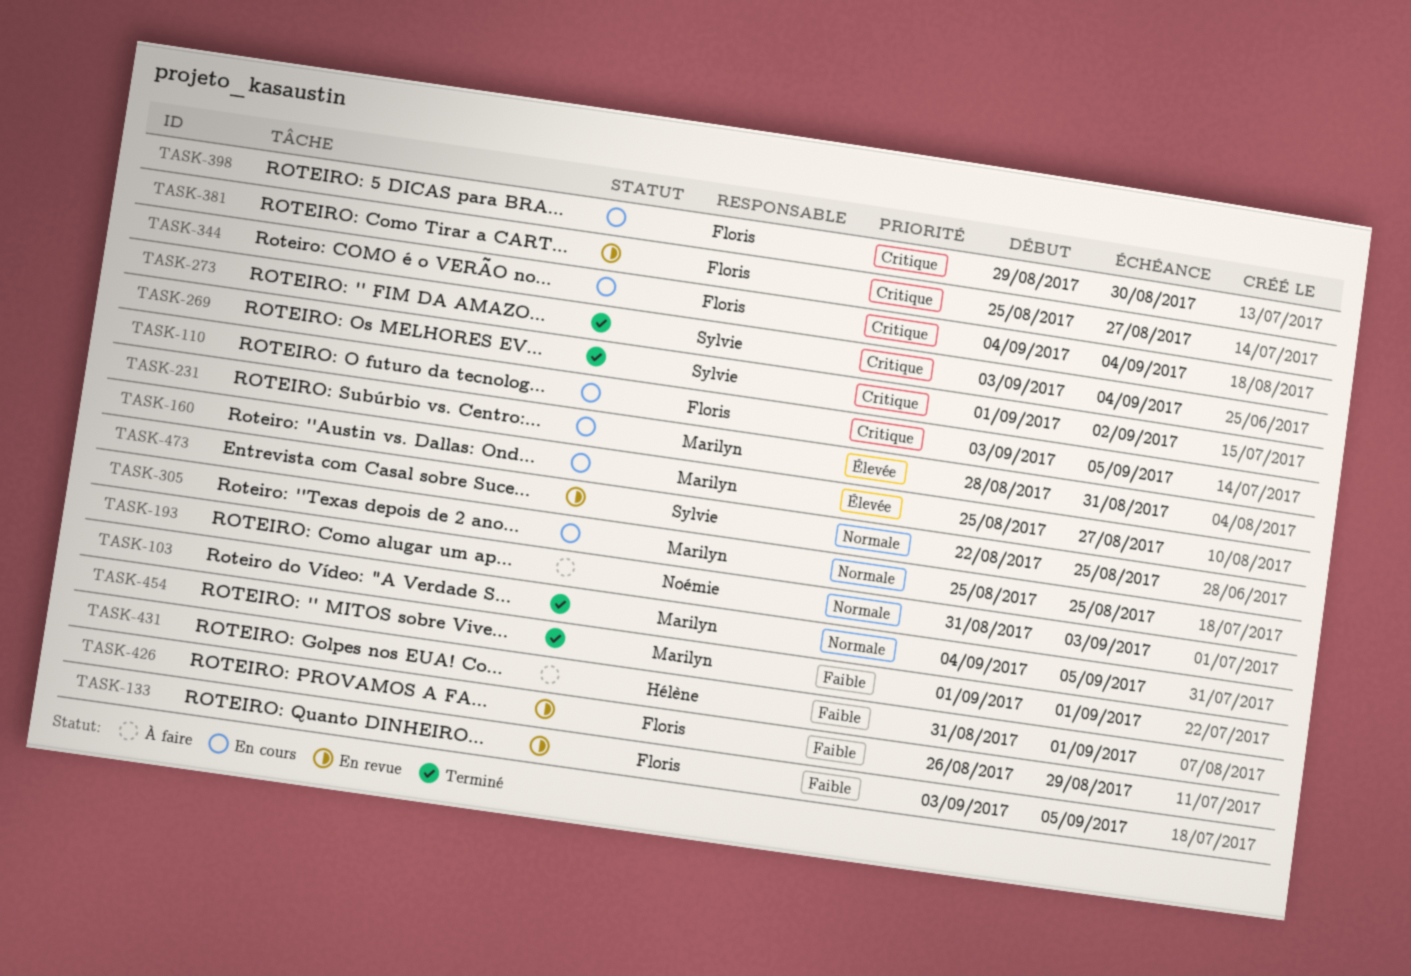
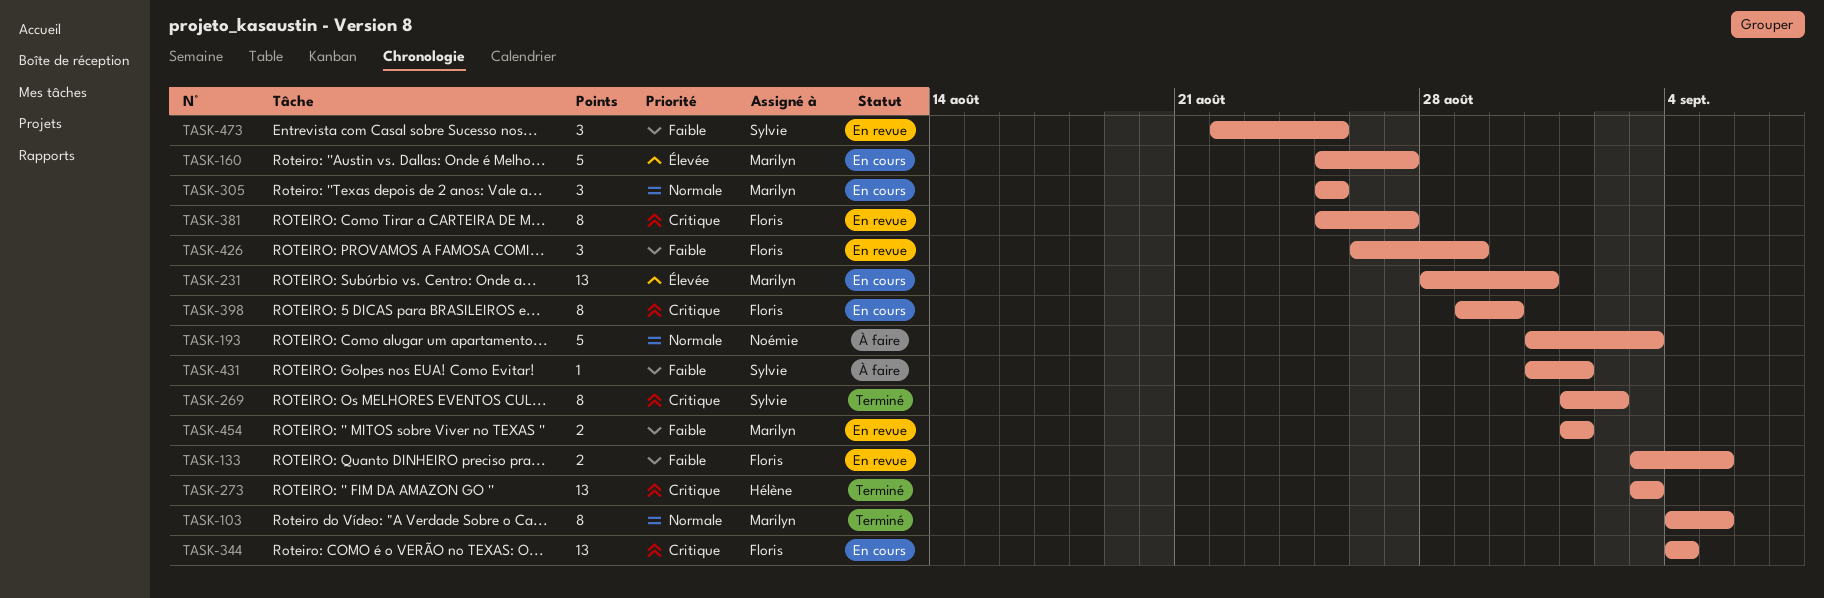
TASK-110: present -> none
TASK-273, owner: Sylvie -> Hélène
TASK-273, due: Sep 4 -> Sep 3
TASK-431, owner: Hélène -> Sylvie
TASK-454, status: Terminé -> En revue
TASK-473, priority: Normale -> Faible

